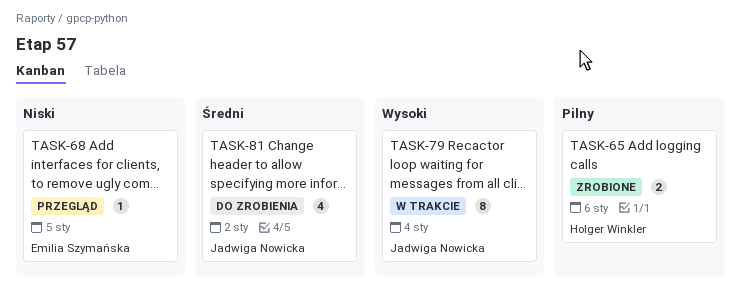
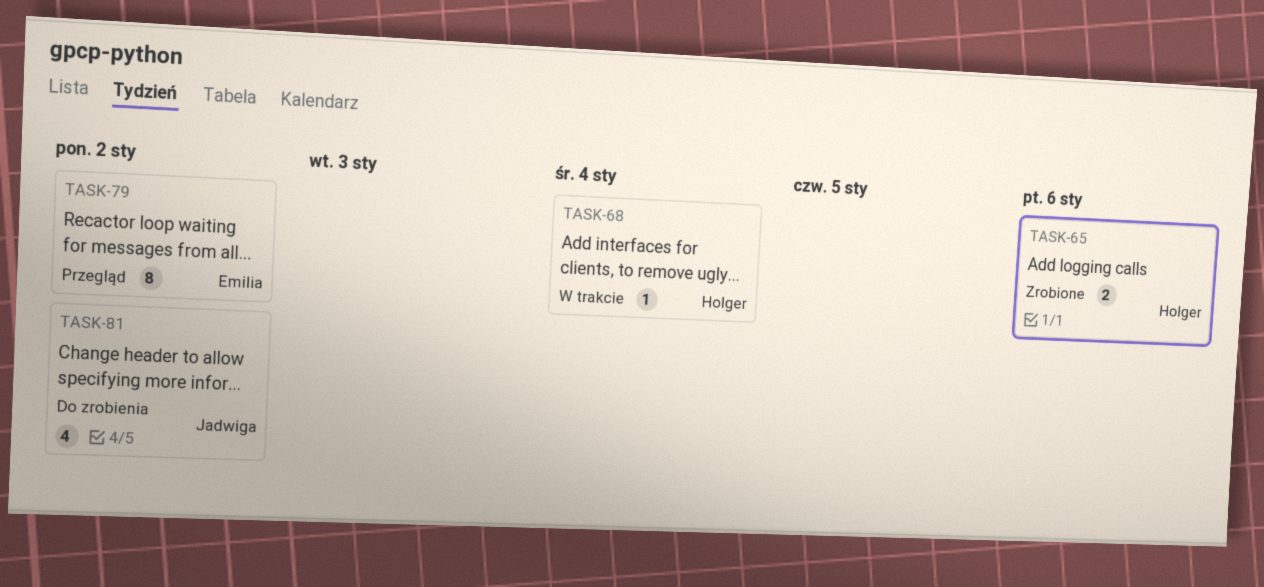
TASK-68, status: Przegląd -> W trakcie
TASK-68, owner: Emilia Szymańska -> Holger Winkler
TASK-68, due: Jan 5 -> Jan 4
TASK-79, status: W trakcie -> Przegląd
TASK-79, owner: Jadwiga Nowicka -> Emilia Szymańska
TASK-79, due: Jan 4 -> Jan 2

